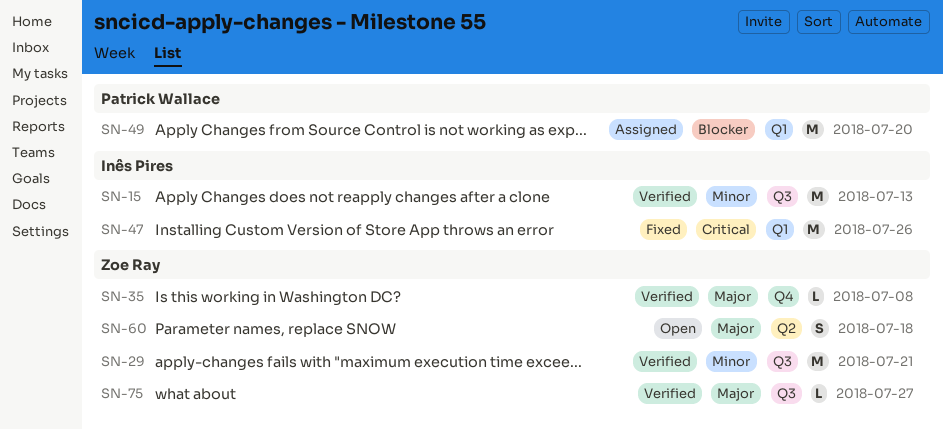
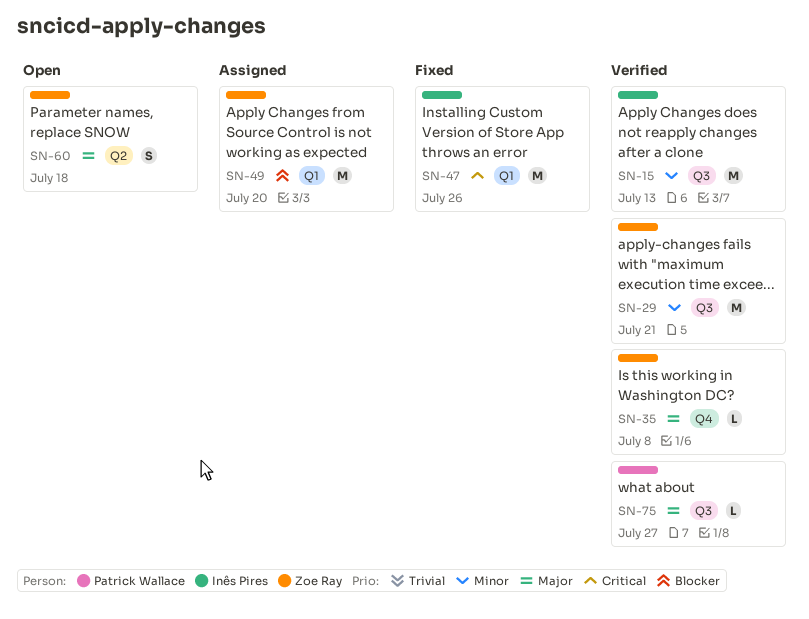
SN-49, owner: Patrick Wallace -> Zoe Ray
SN-75, owner: Zoe Ray -> Patrick Wallace

